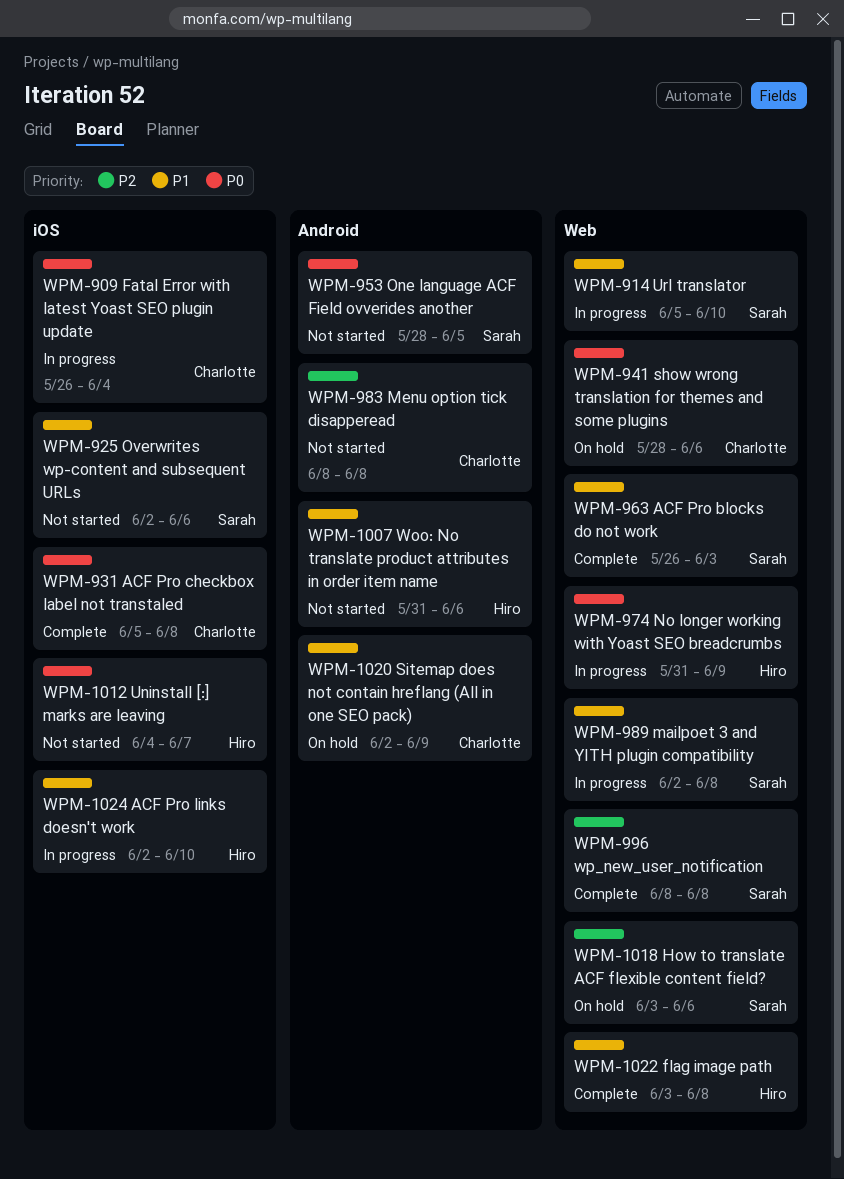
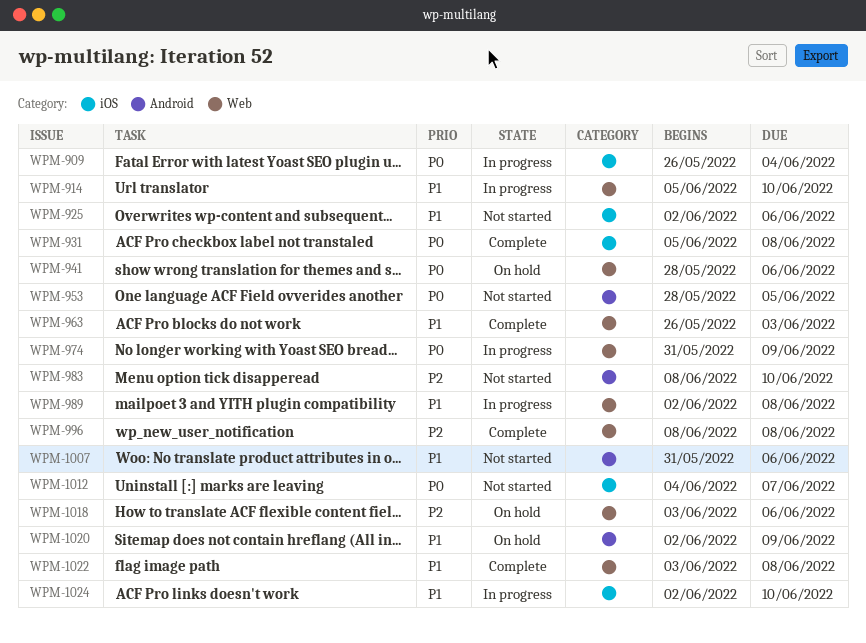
WPM-983, due: Jun 8 -> Jun 10

